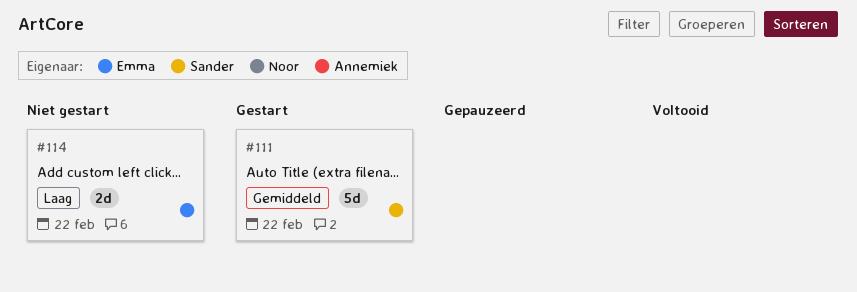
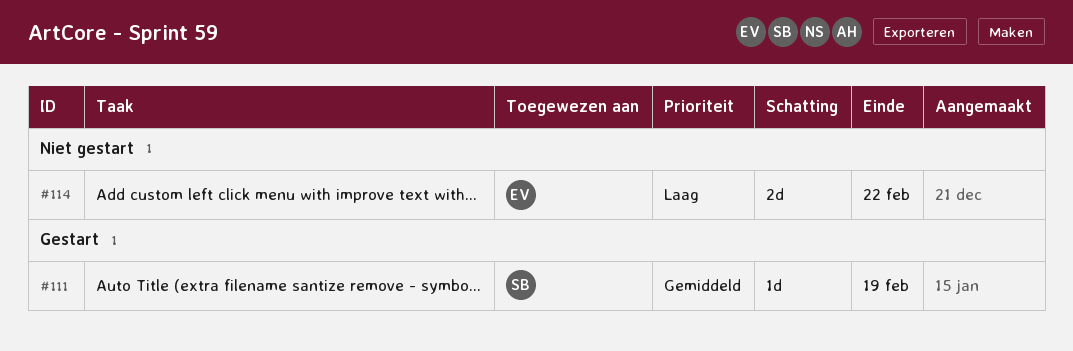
#111, estimate: 5d -> 1d
#111, due: Feb 22 -> Feb 19

